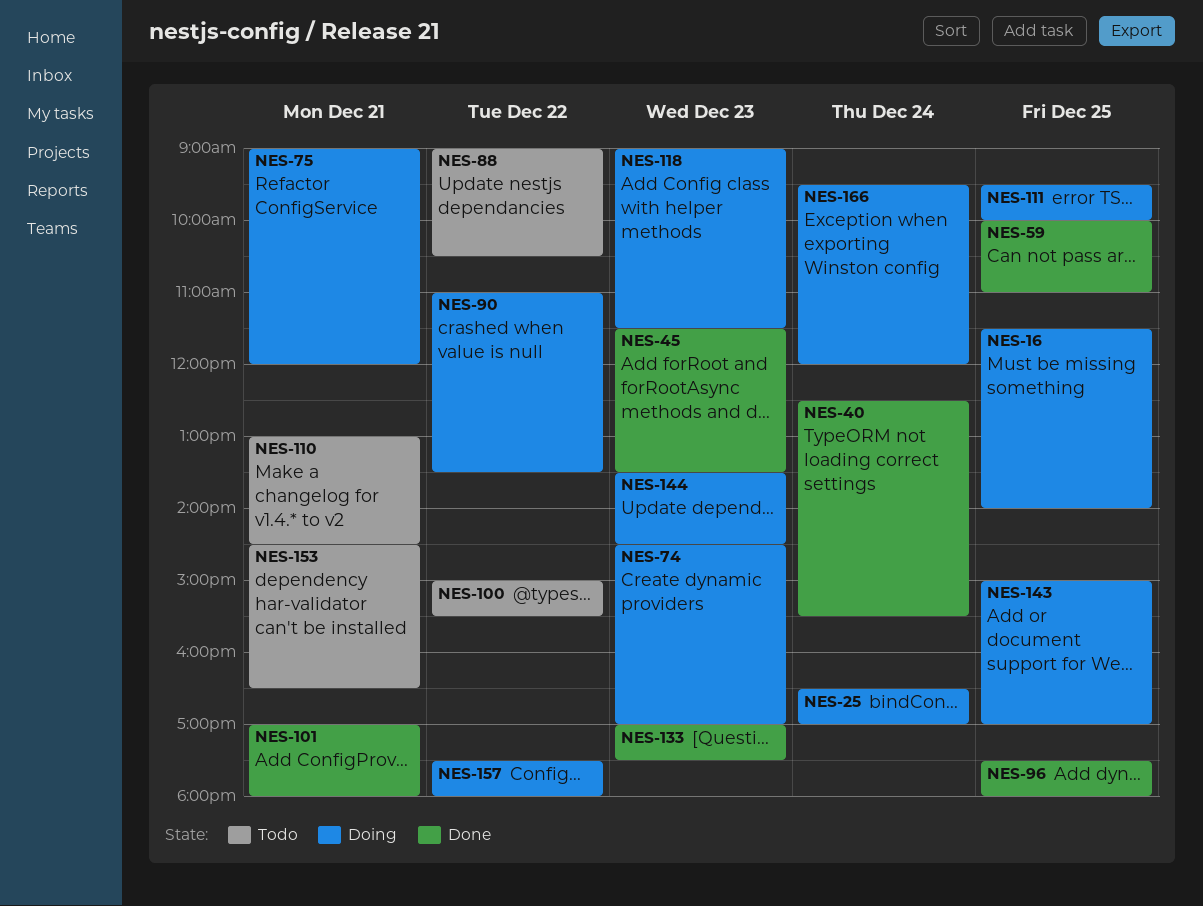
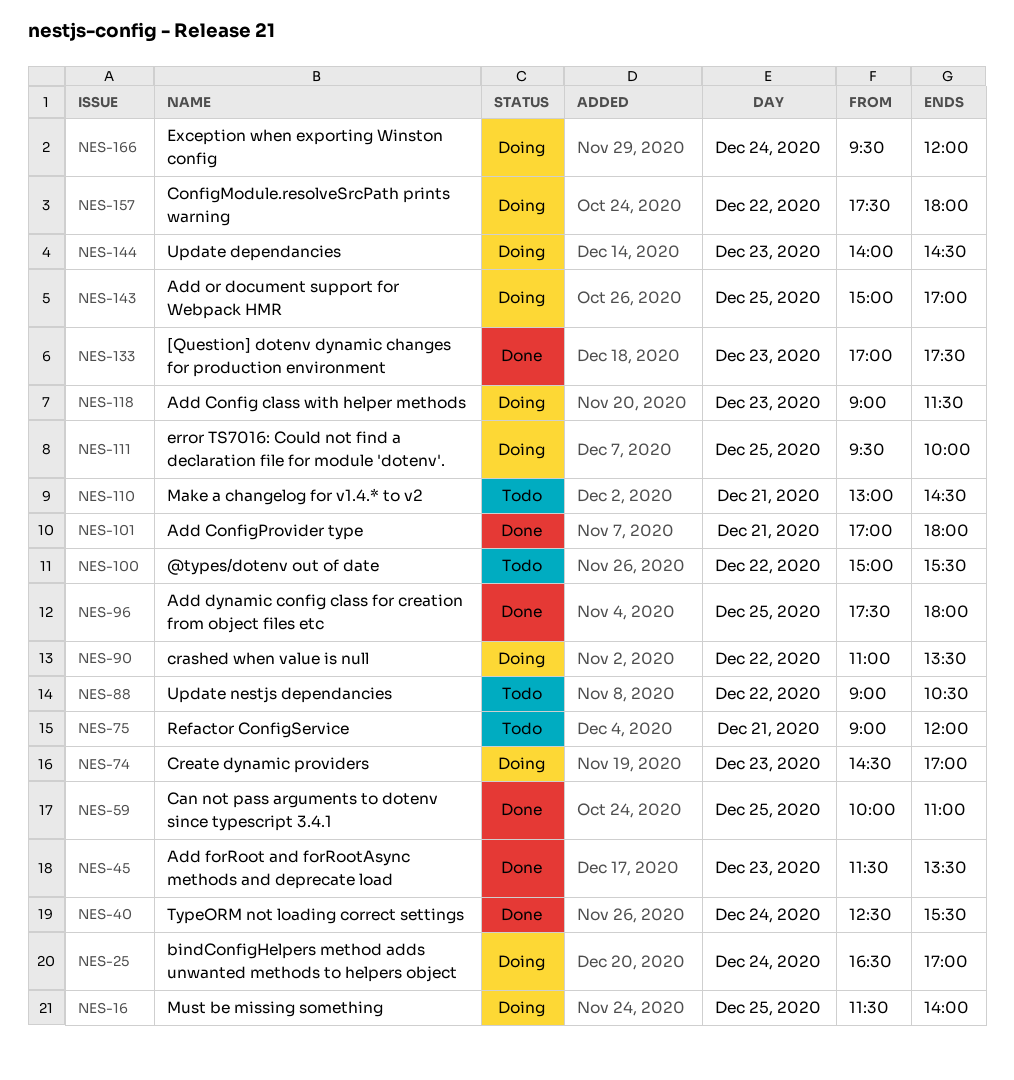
NES-75, status: Doing -> Todo
NES-144, begins: 13:30 -> 14:00
NES-153: present -> none

